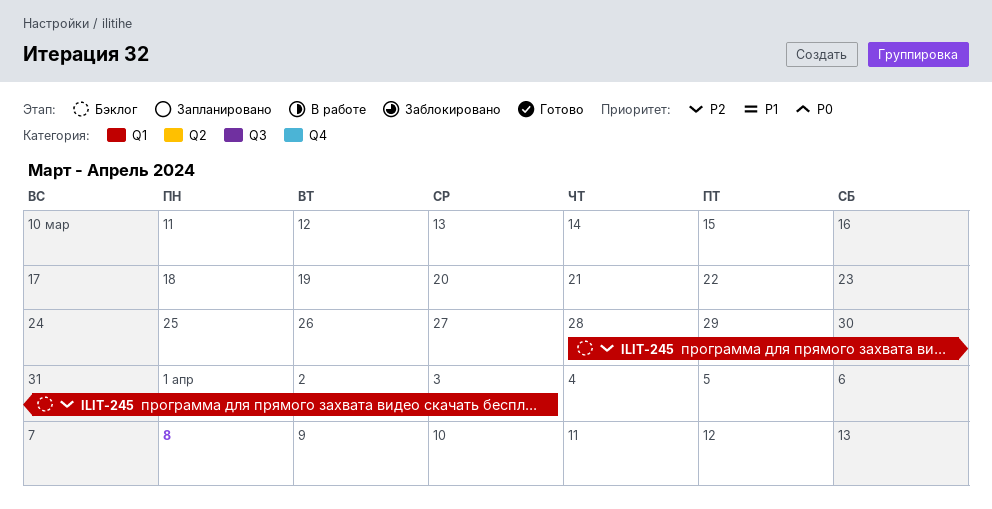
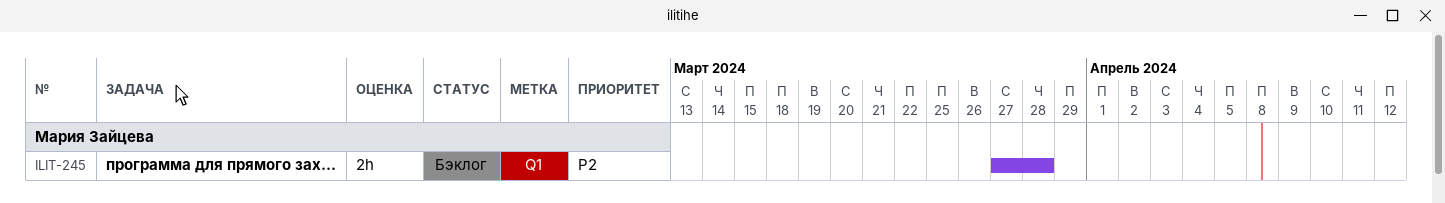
ILIT-245, start: Mar 28 -> Mar 27
ILIT-245, due: Apr 3 -> Mar 28

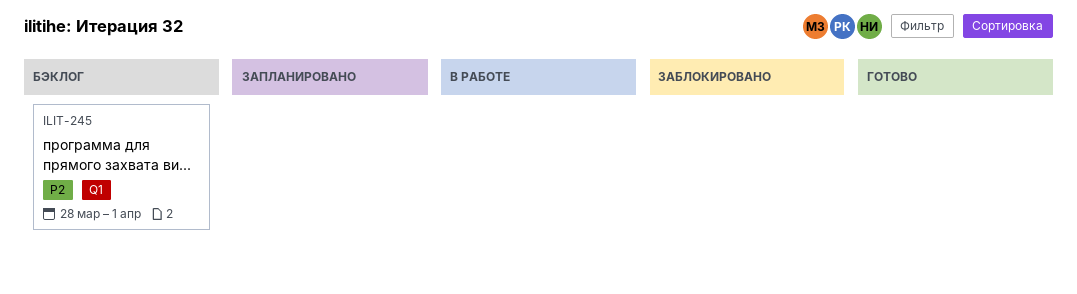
ILIT-245, start: Mar 27 -> Mar 28
ILIT-245, due: Mar 28 -> Apr 1

